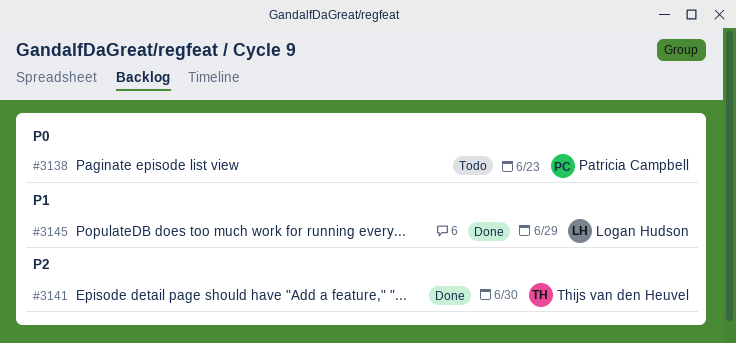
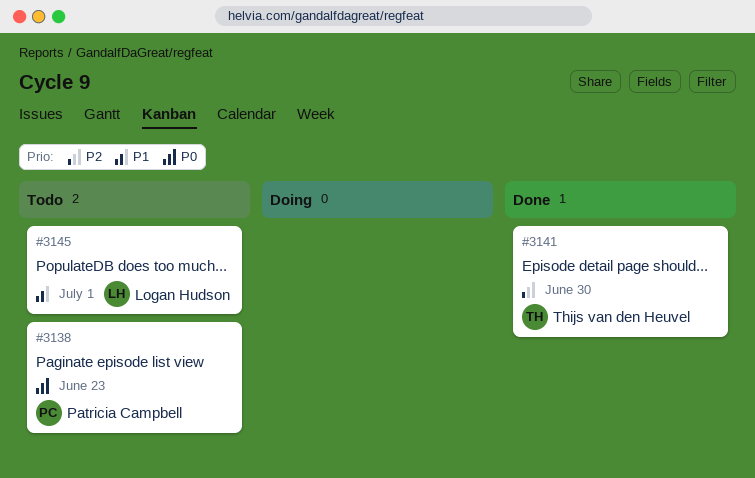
#3145, status: Done -> Todo
#3145, due: Jun 29 -> Jul 1

